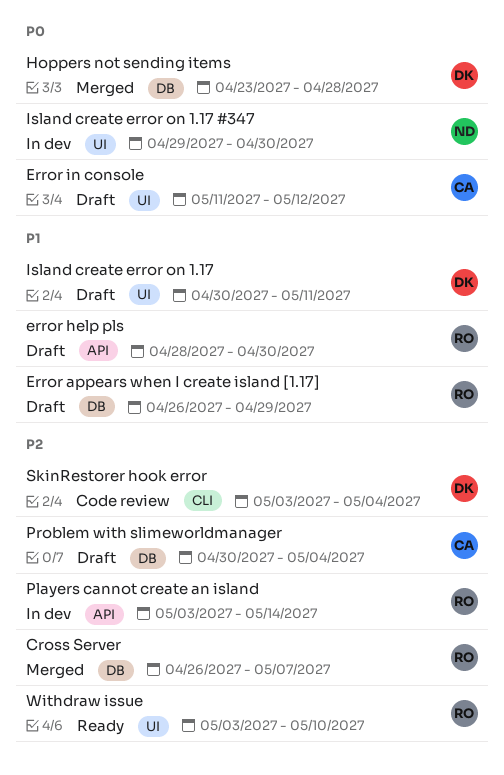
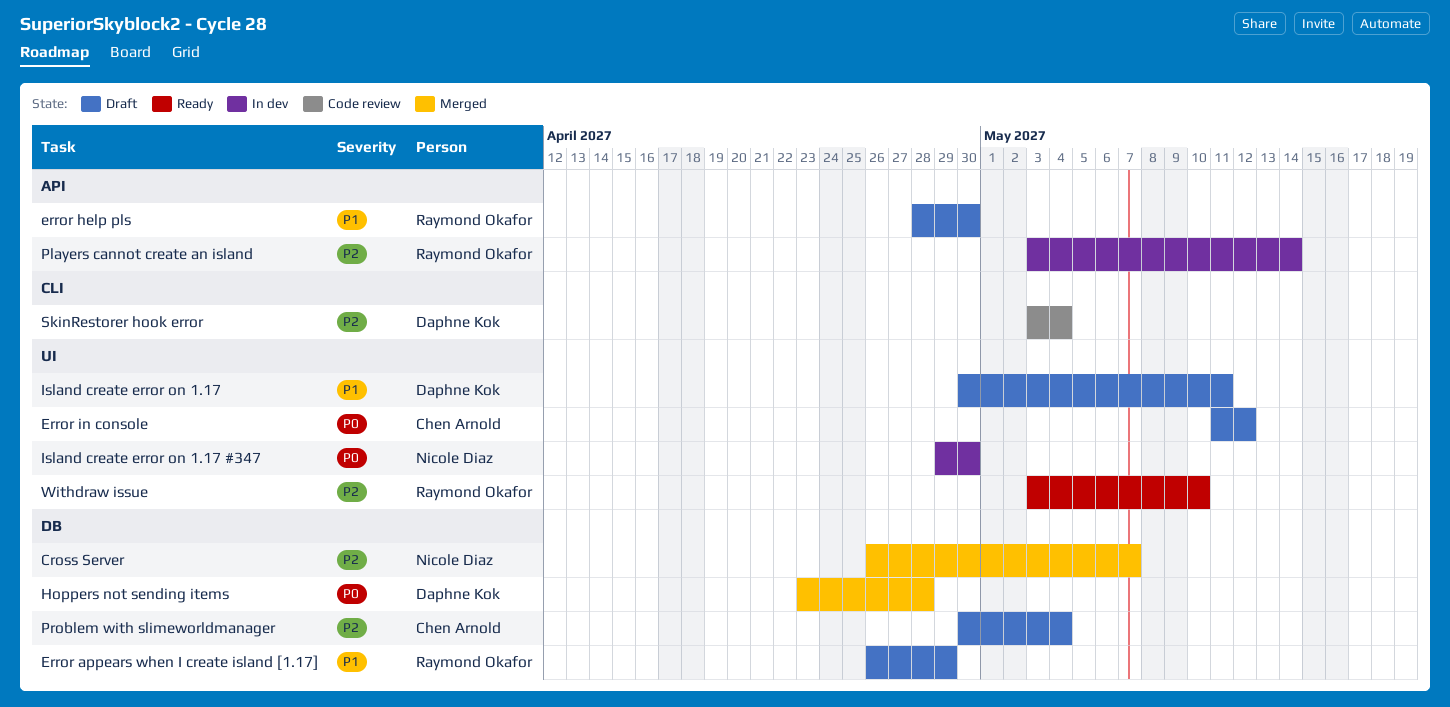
Cross Server, owner: Raymond Okafor -> Nicole Diaz

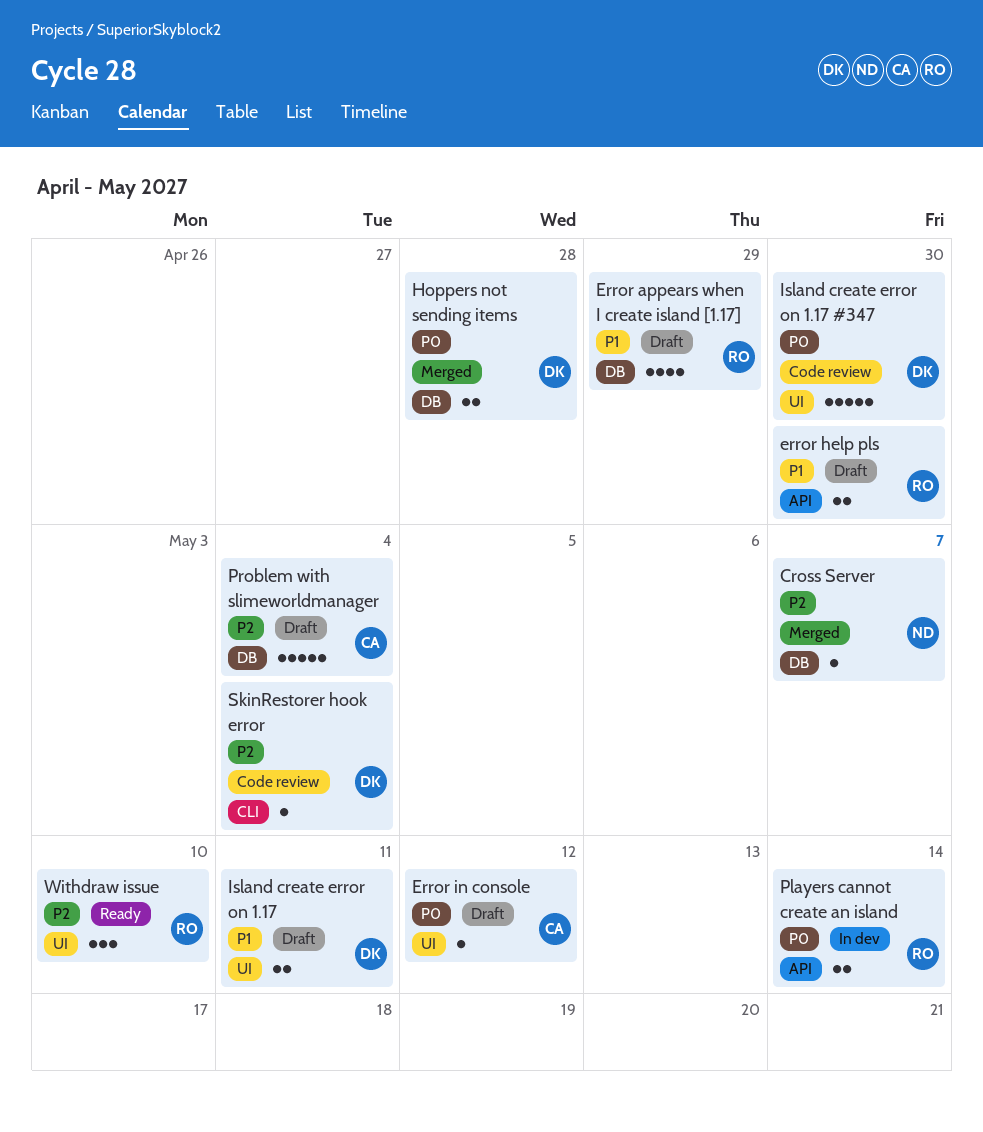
Island create error on 1.17 #347, status: In dev -> Code review
Island create error on 1.17 #347, owner: Nicole Diaz -> Daphne Kok
Players cannot create an island, priority: P2 -> P0

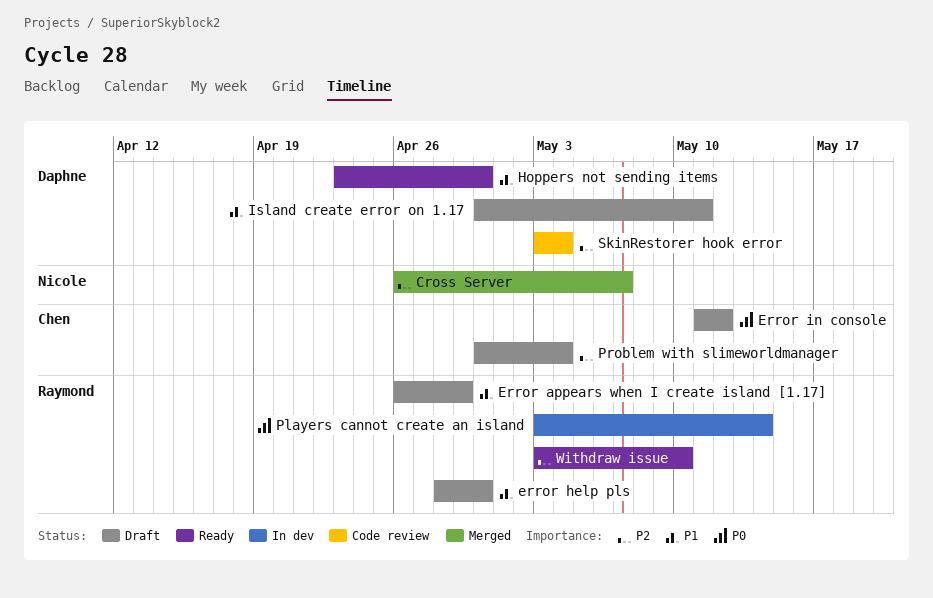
Hoppers not sending items, status: Merged -> Ready
Hoppers not sending items, priority: P0 -> P1
Hoppers not sending items, due: Apr 28 -> Apr 30
Island create error on 1.17 #347: present -> none

